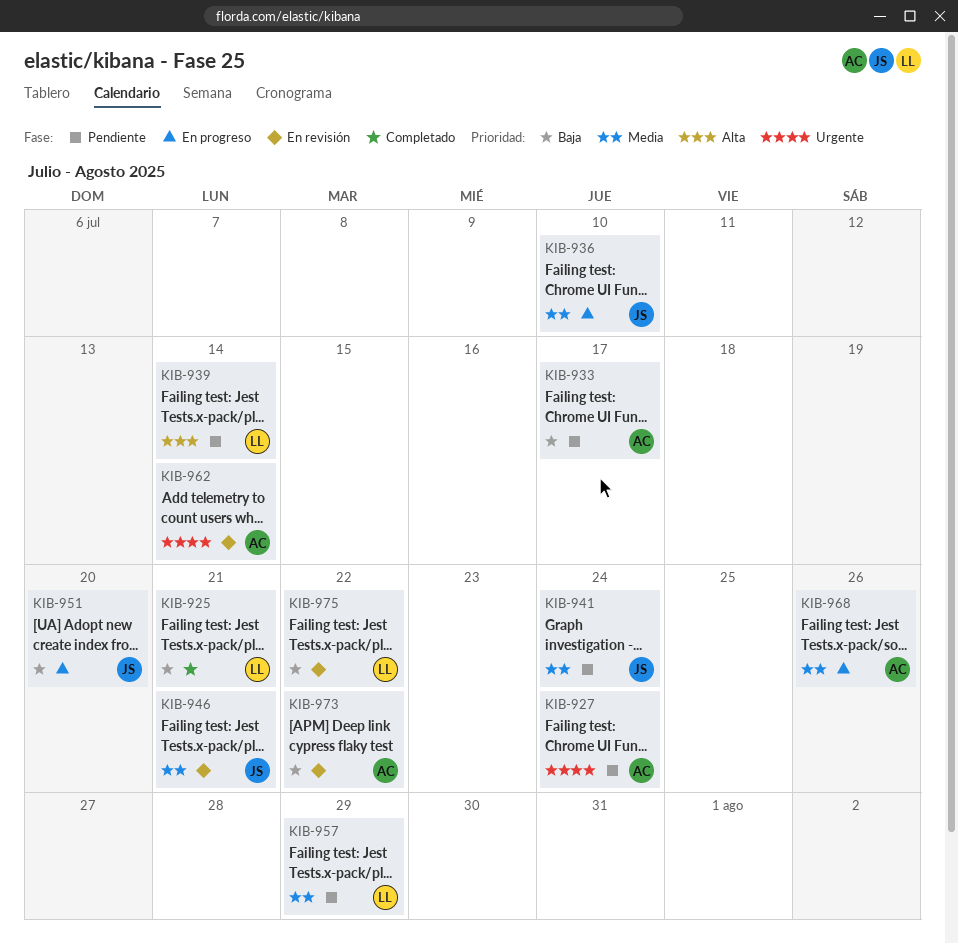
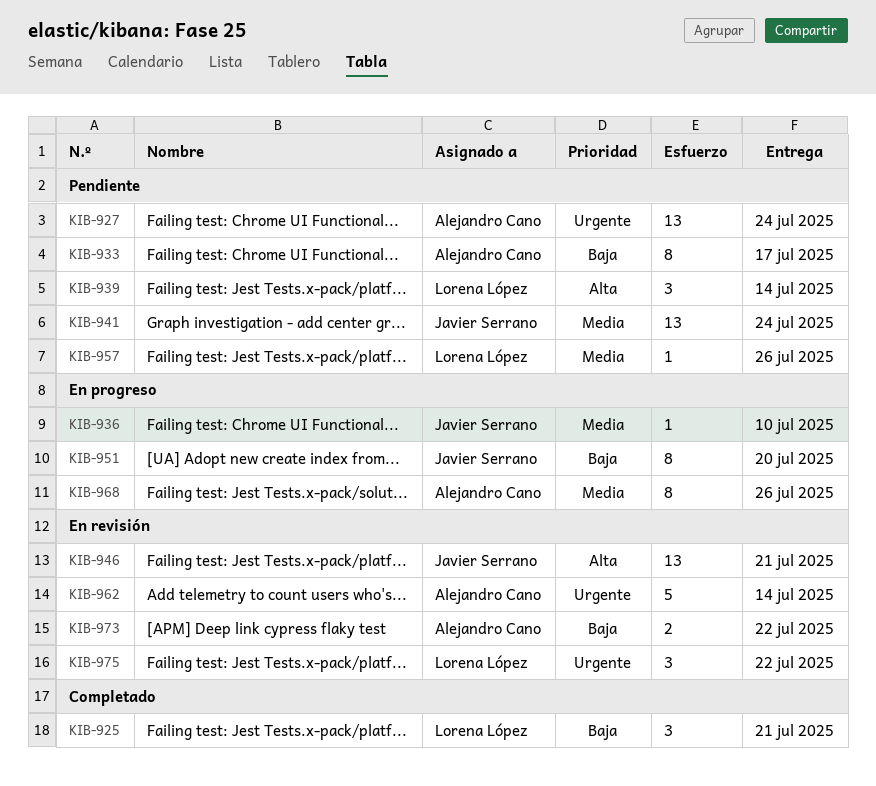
KIB-946, priority: Media -> Alta
KIB-957, due: Jul 29 -> Jul 26
KIB-975, priority: Baja -> Urgente

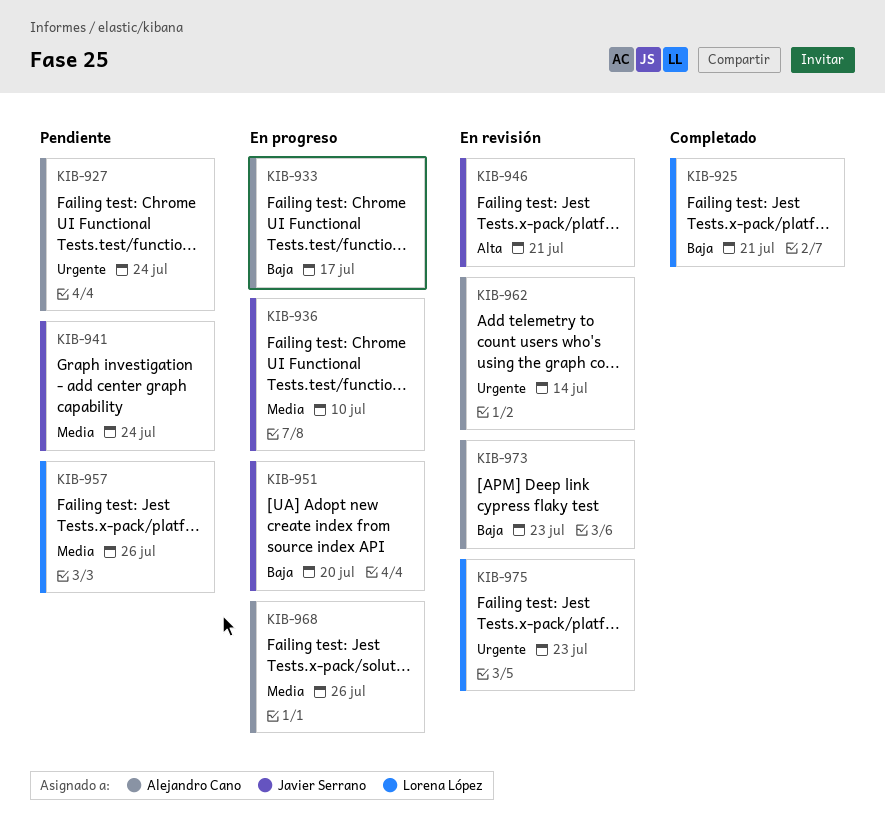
KIB-933, status: Pendiente -> En progreso
KIB-939: present -> none
KIB-973, due: Jul 22 -> Jul 23
KIB-975, due: Jul 22 -> Jul 23

